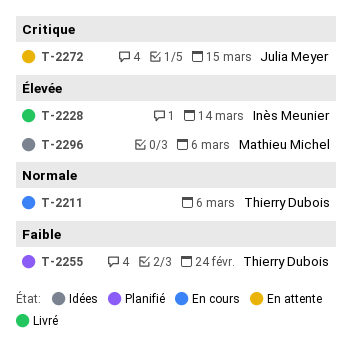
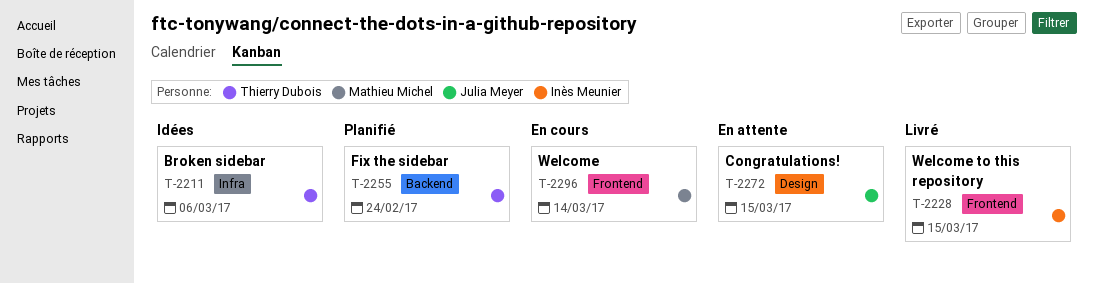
T-2211, status: En cours -> Idées
T-2228, due: Mar 14 -> Mar 15
T-2296, status: Idées -> En cours
T-2296, due: Mar 6 -> Mar 14

